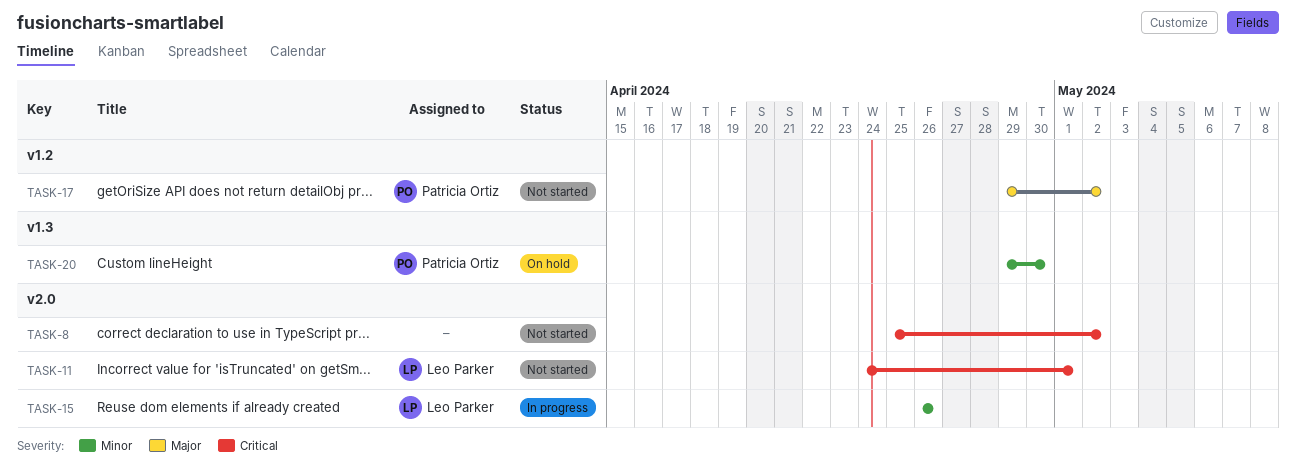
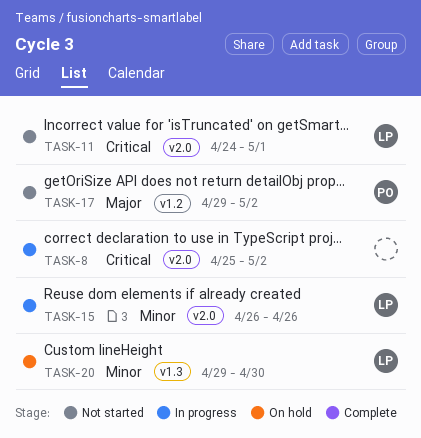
TASK-8, status: Not started -> In progress
TASK-20, owner: Patricia Ortiz -> Leo Parker

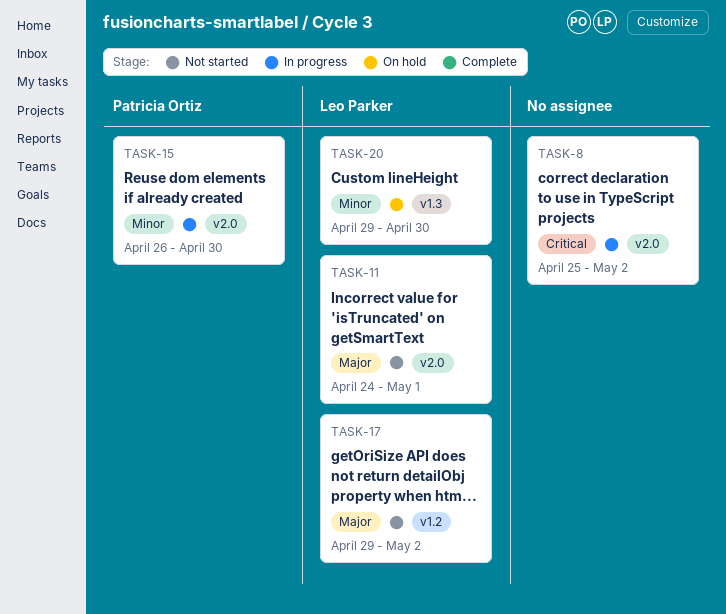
TASK-11, priority: Critical -> Major
TASK-15, owner: Leo Parker -> Patricia Ortiz
TASK-15, due: Apr 26 -> Apr 30
TASK-17, owner: Patricia Ortiz -> Leo Parker

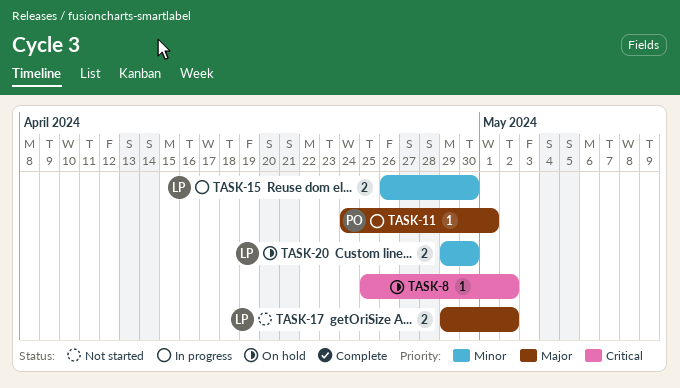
TASK-8, status: In progress -> On hold
TASK-11, status: Not started -> In progress
TASK-11, owner: Leo Parker -> Patricia Ortiz
TASK-15, owner: Patricia Ortiz -> Leo Parker

